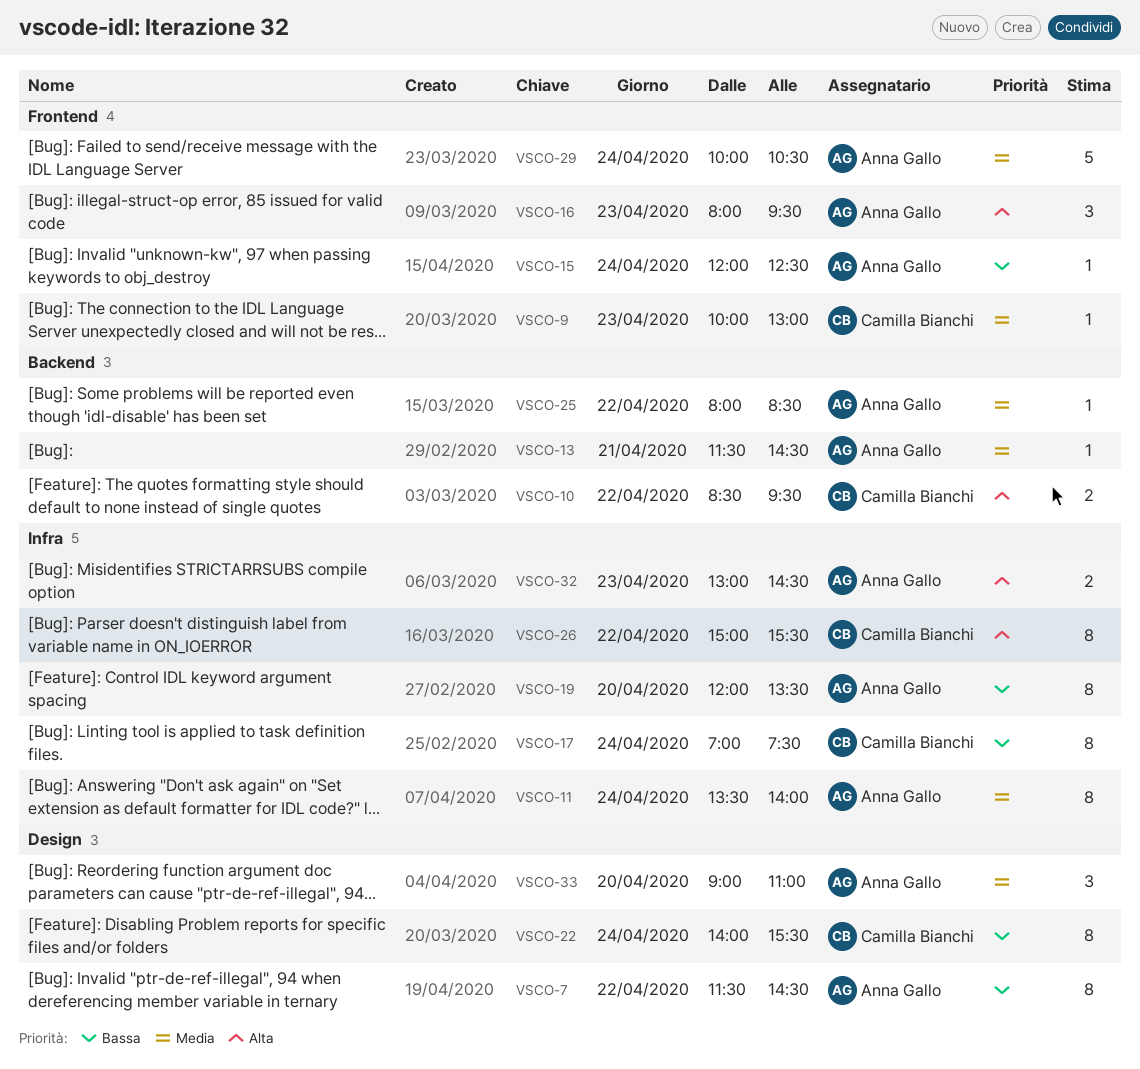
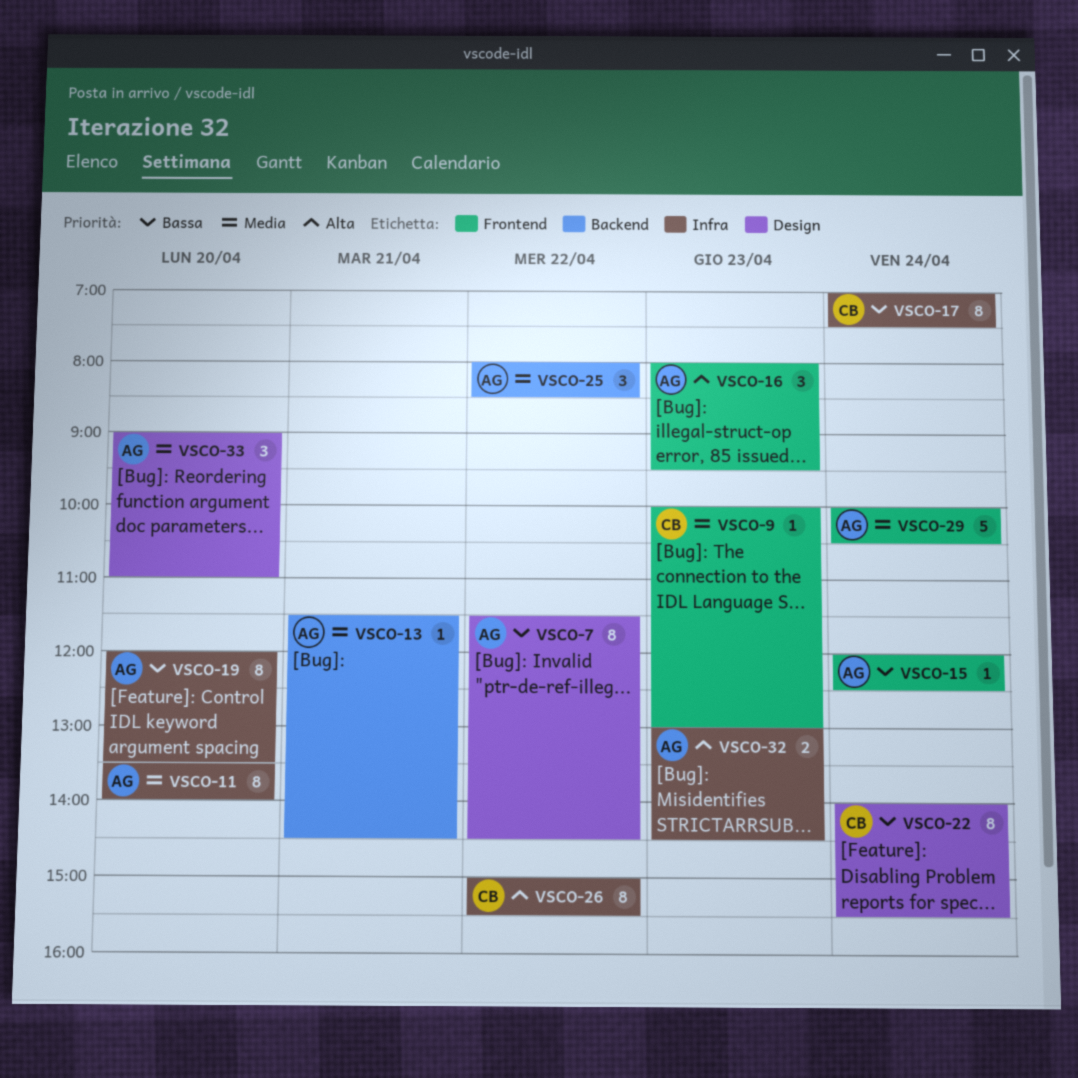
VSCO-10: present -> none
VSCO-11, day: Apr 24 -> Apr 20
VSCO-25, estimate: 1 -> 3

